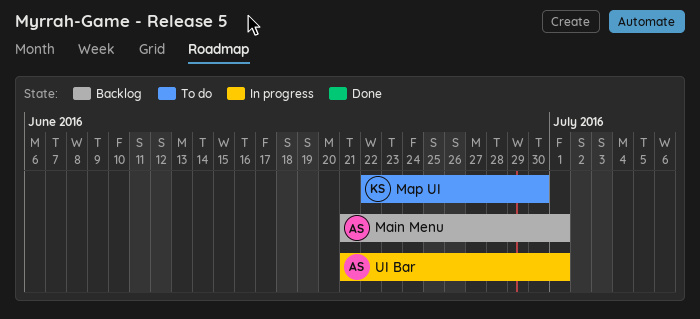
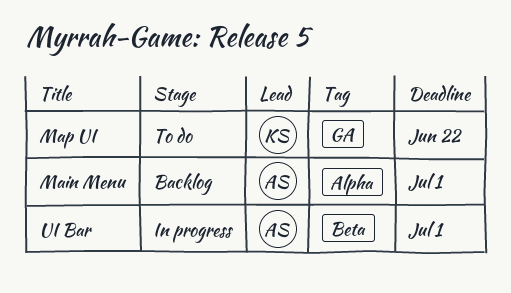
Map UI, due: Jun 30 -> Jun 22

